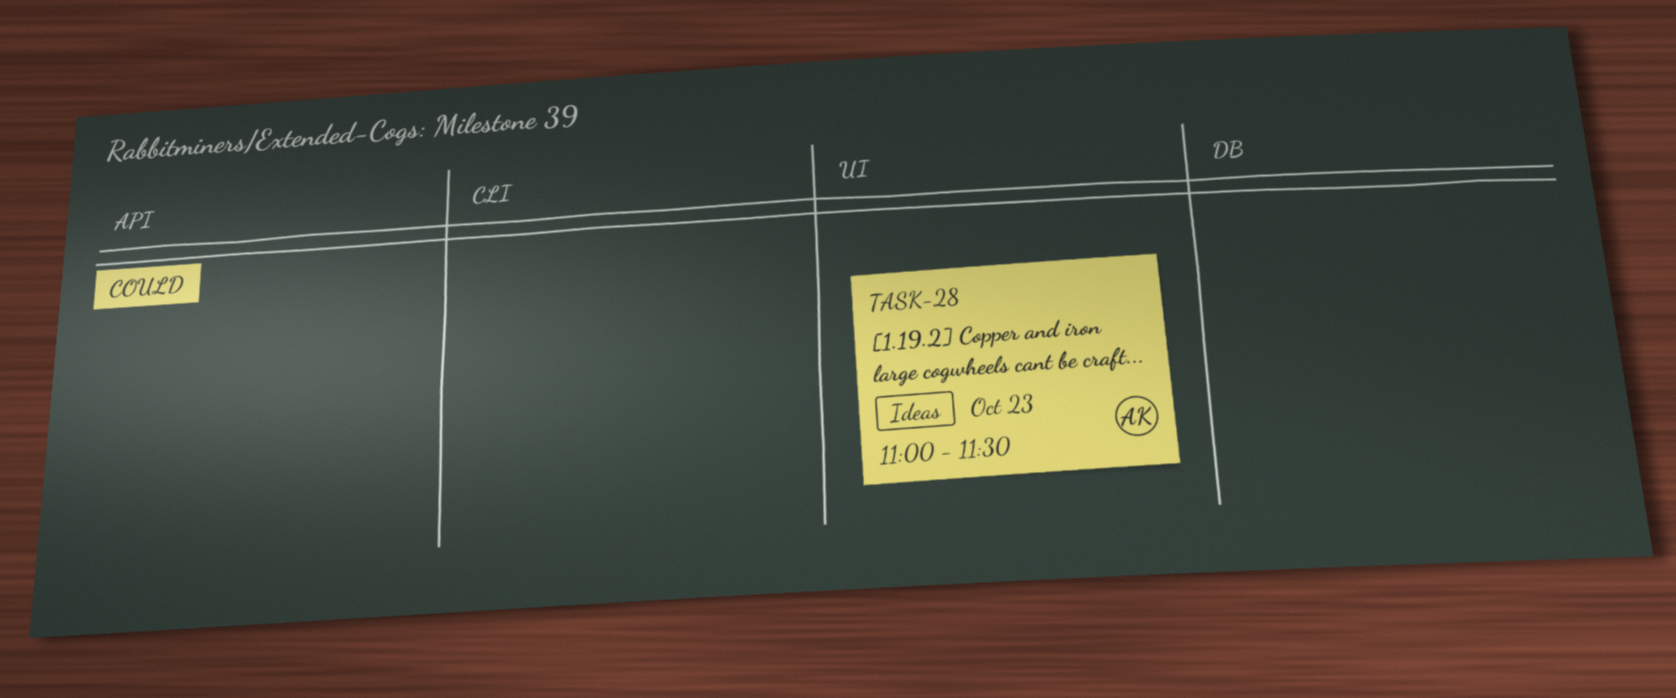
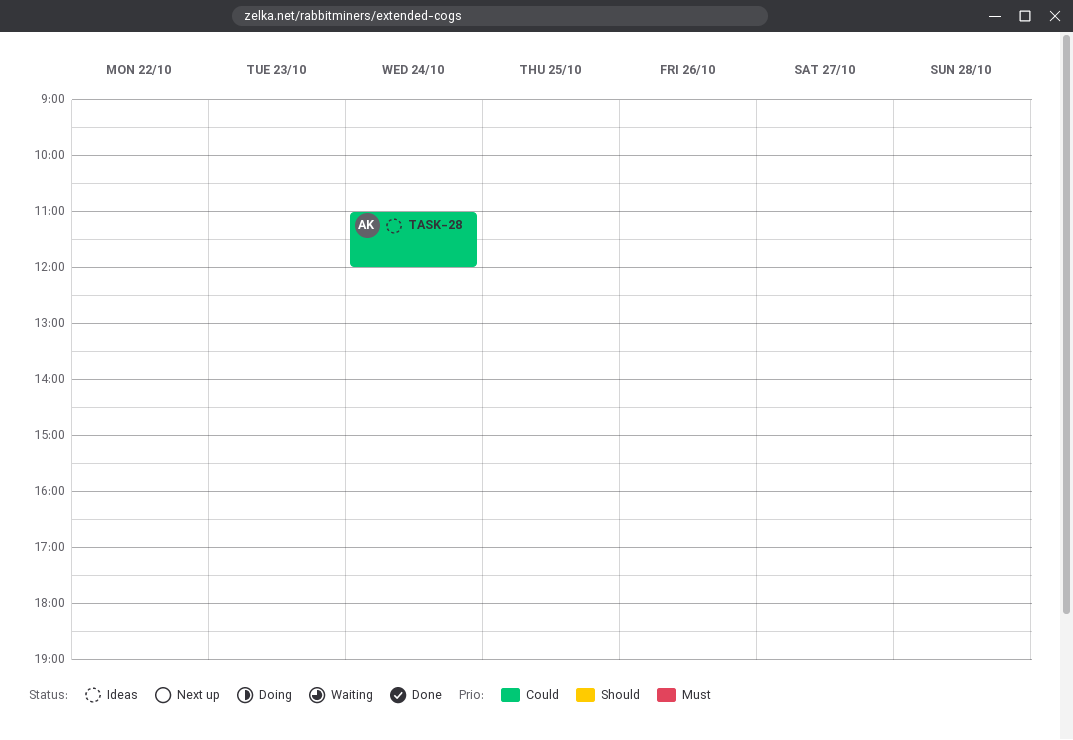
TASK-28, day: Oct 23 -> Oct 24
TASK-28, ends: 11:30 -> 12:00

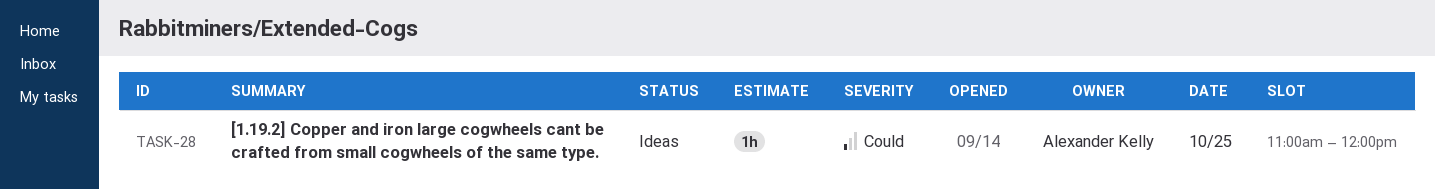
TASK-28, day: Oct 24 -> Oct 25

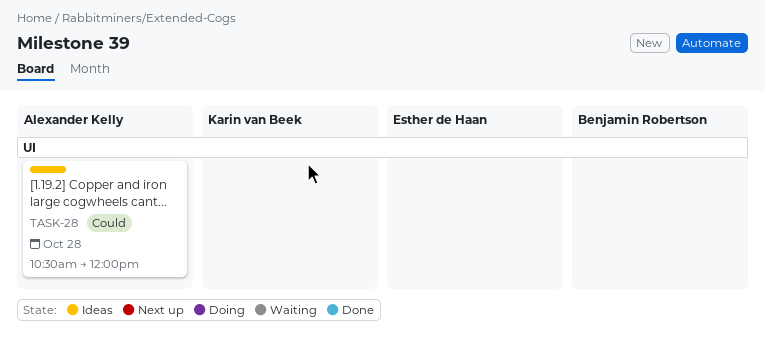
TASK-28, day: Oct 25 -> Oct 28
TASK-28, begins: 11:00 -> 10:30

